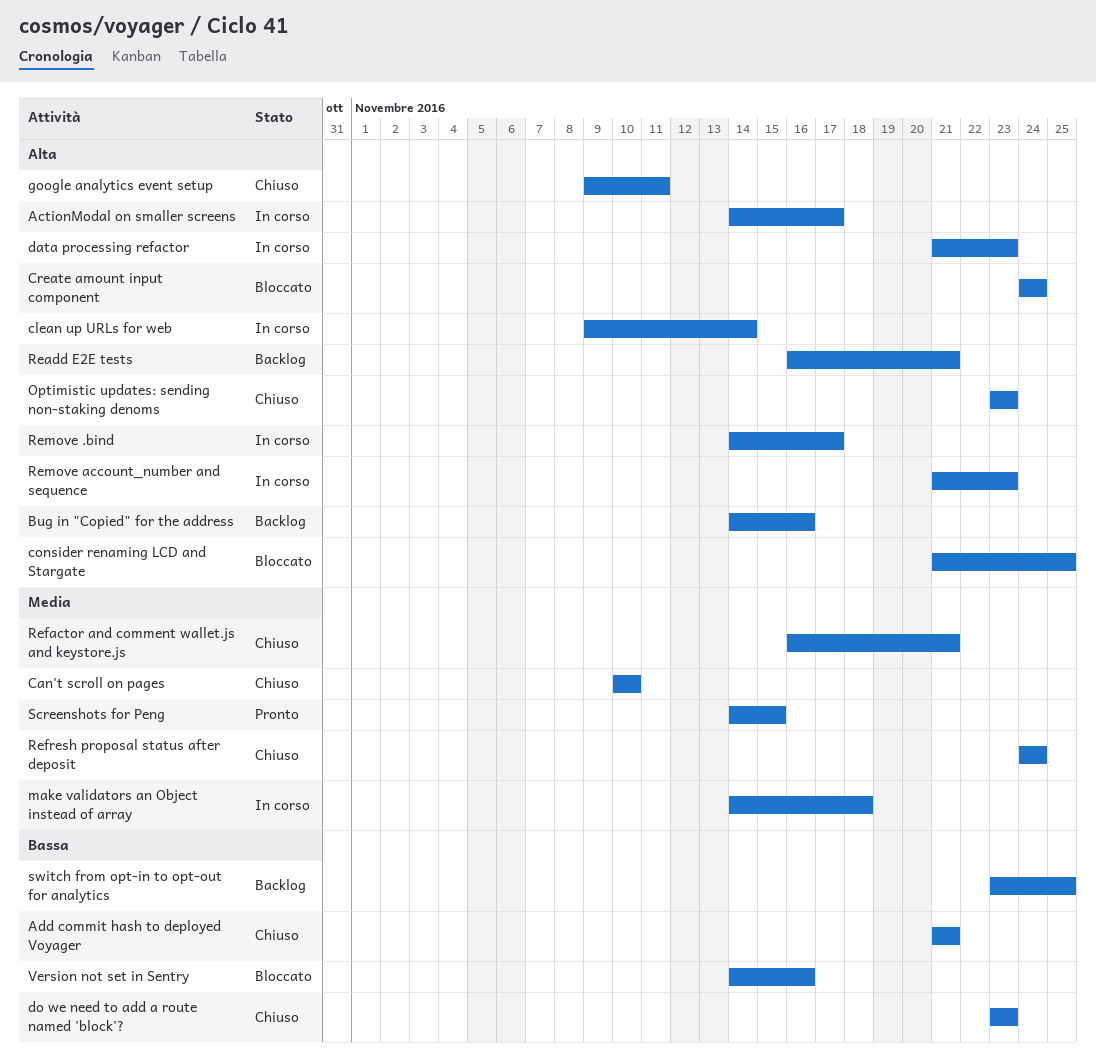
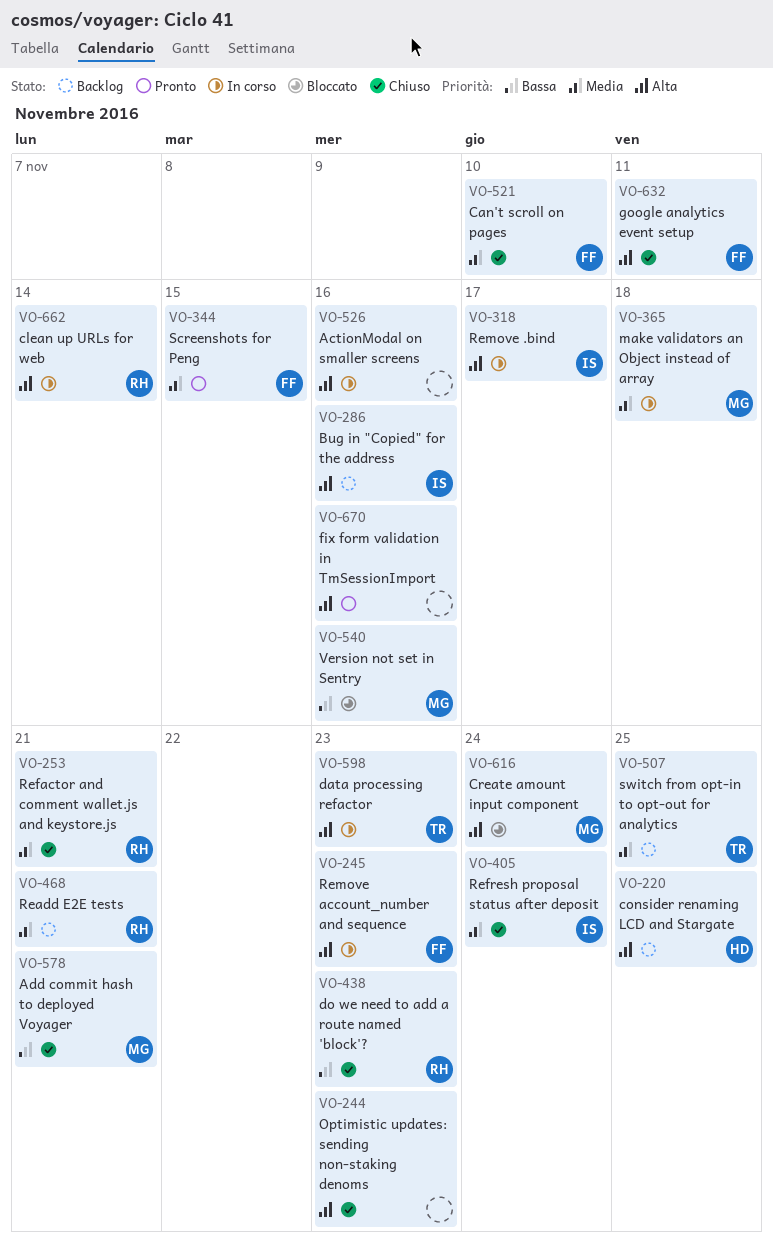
ActionModal on smaller screens, due: Nov 17 -> Nov 16
consider renaming LCD and Stargate, status: Bloccato -> Backlog
fix form validation in TmSessionImport: none -> present
Readd E2E tests, priority: Alta -> Media
switch from opt-in to opt-out for analytics, priority: Bassa -> Media

